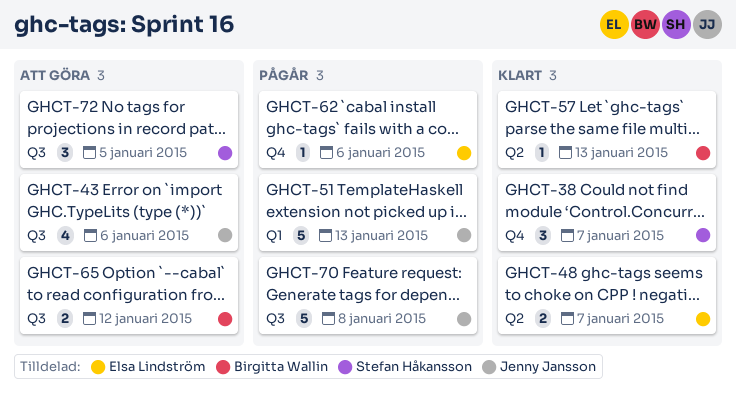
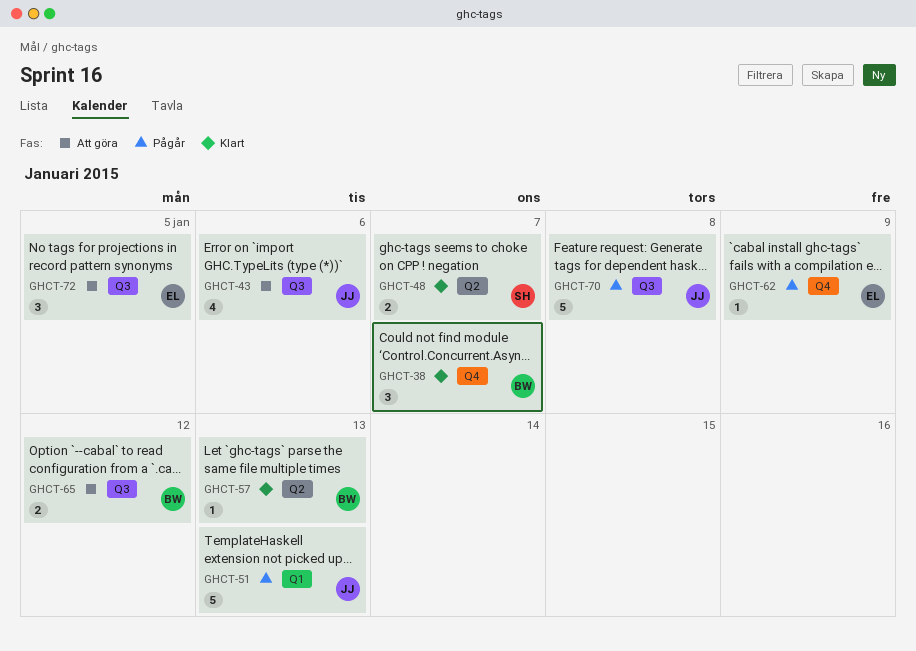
GHCT-38, owner: Stefan Håkansson -> Birgitta Wallin
GHCT-48, owner: Elsa Lindström -> Stefan Håkansson
GHCT-62, due: Jan 6 -> Jan 9
GHCT-72, owner: Stefan Håkansson -> Elsa Lindström

